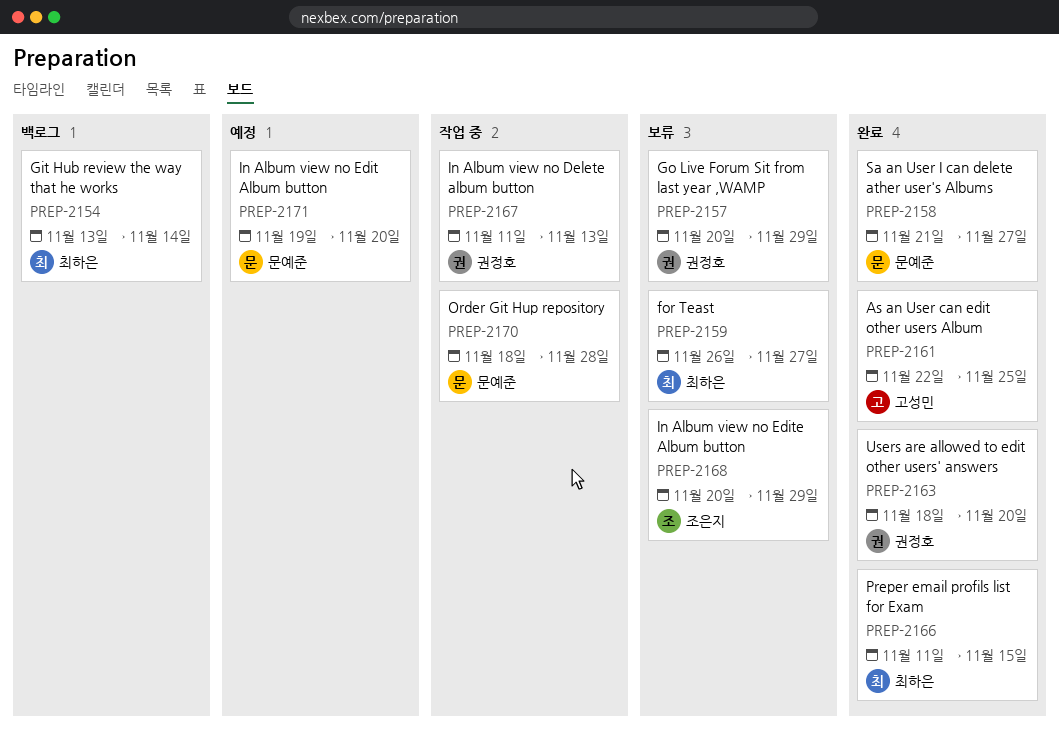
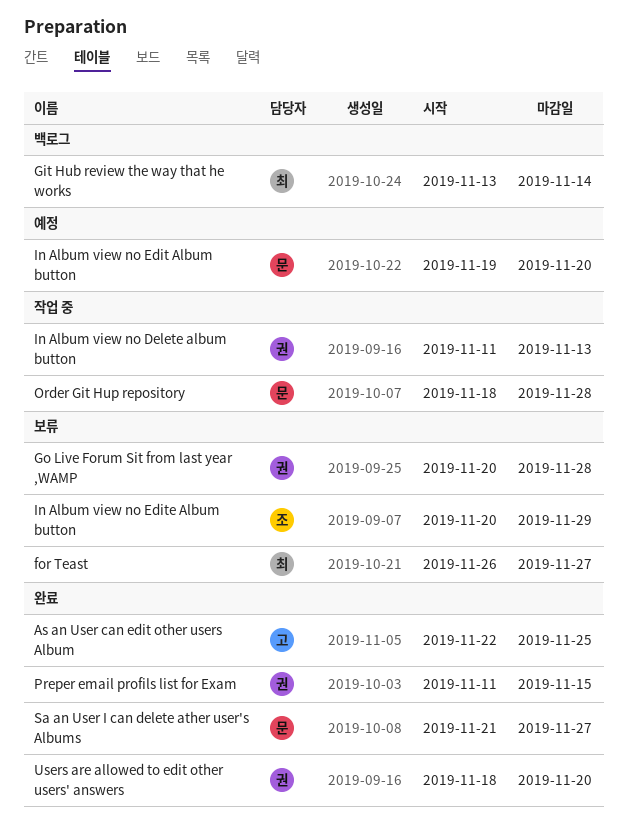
Go Live Forum Sit from last year ,WAMP, due: Nov 29 -> Nov 28
Preper email profils list for Exam, owner: 최하은 -> 권정호

